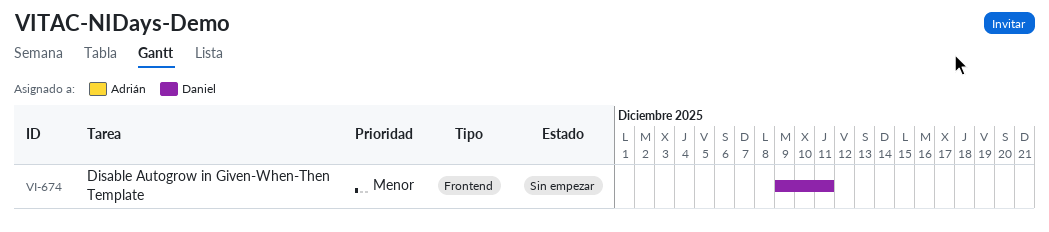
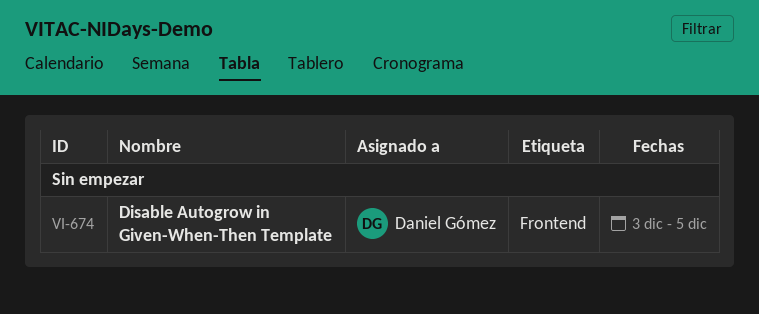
VI-674, start: Dec 9 -> Dec 3
VI-674, due: Dec 11 -> Dec 5

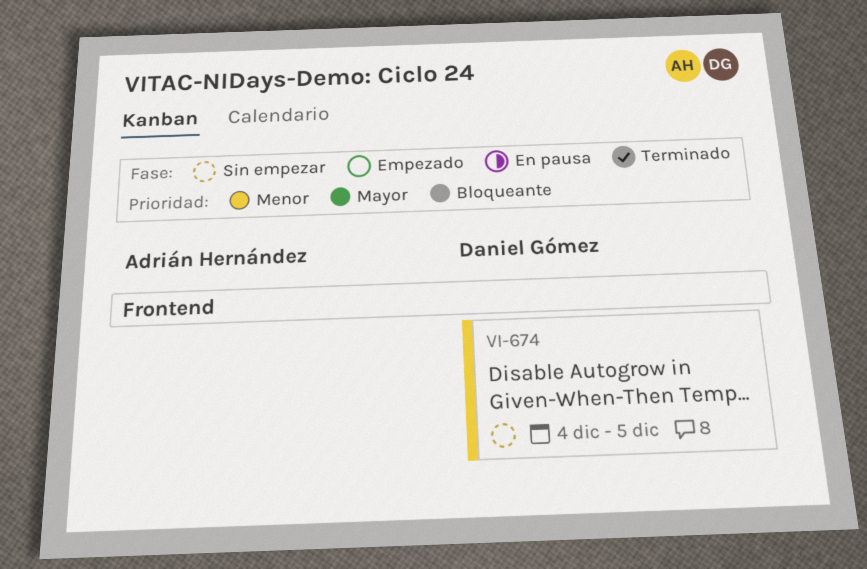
VI-674, start: Dec 3 -> Dec 4

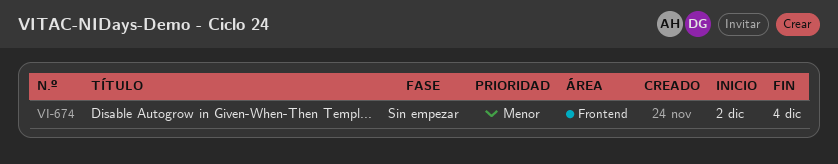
VI-674, start: Dec 4 -> Dec 2
VI-674, due: Dec 5 -> Dec 4

